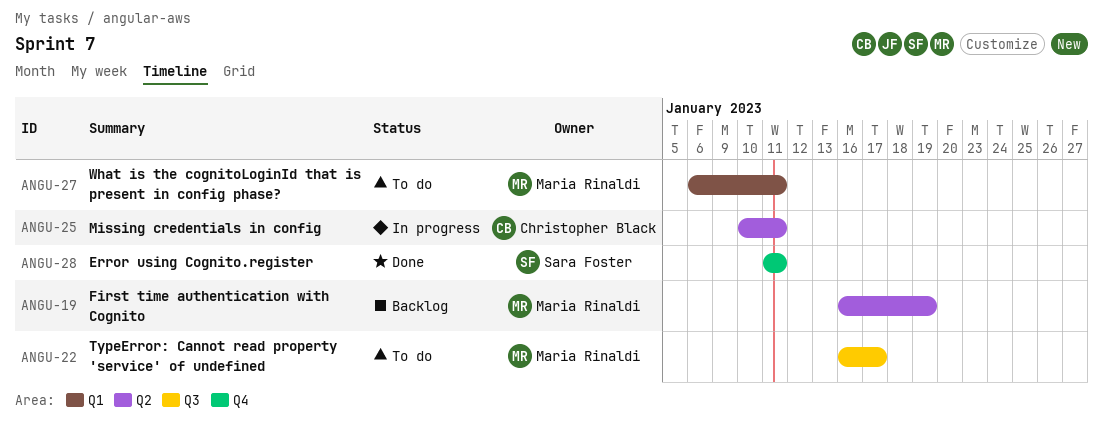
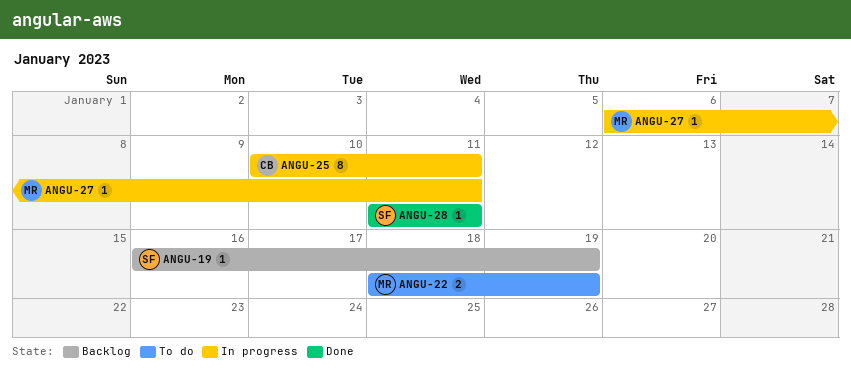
ANGU-19, owner: Maria Rinaldi -> Sara Foster
ANGU-22, start: Jan 16 -> Jan 18
ANGU-22, due: Jan 17 -> Jan 19
ANGU-27, status: To do -> In progress

